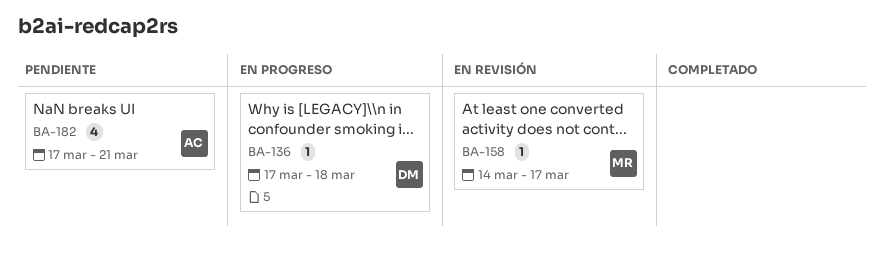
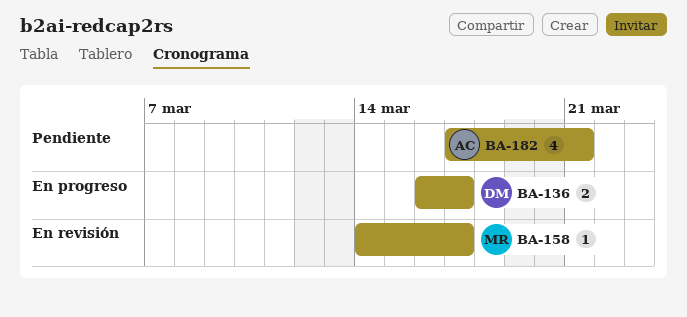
BA-136, estimate: 1 -> 2
BA-136, start: Mar 17 -> Mar 16
BA-136, due: Mar 18 -> Mar 17

